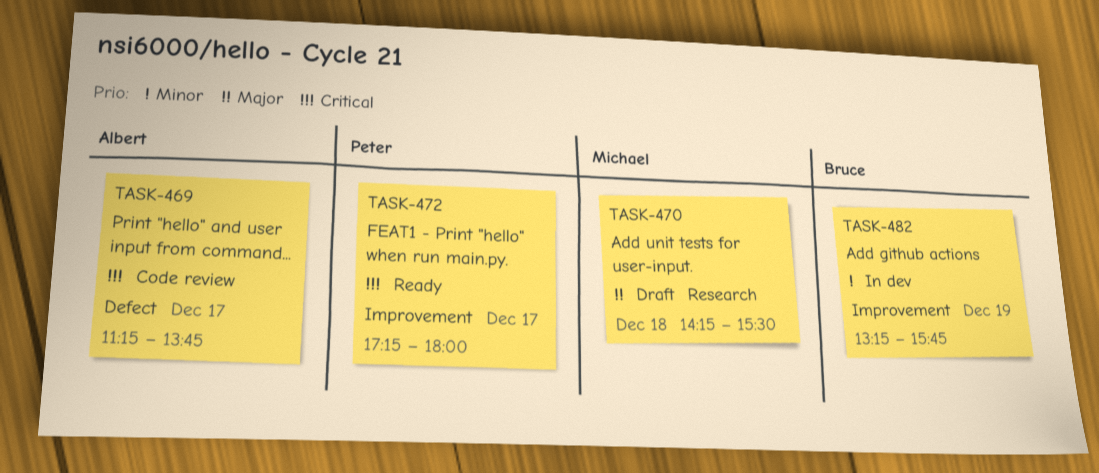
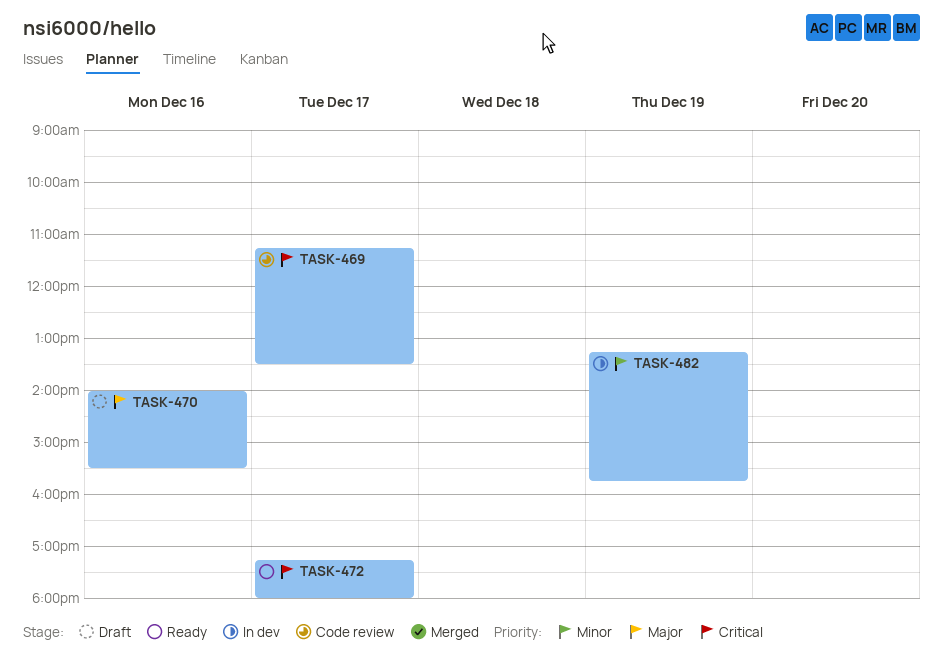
TASK-469, ends: 13:45 -> 13:30
TASK-470, day: Dec 18 -> Dec 16
TASK-470, begins: 14:15 -> 14:00

